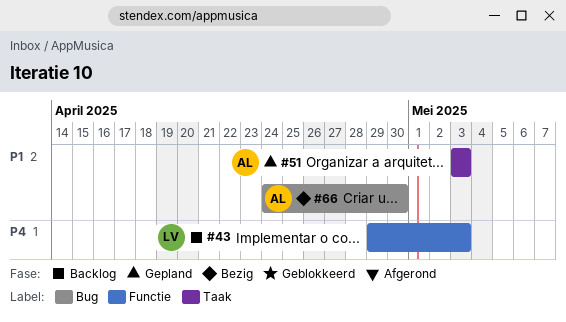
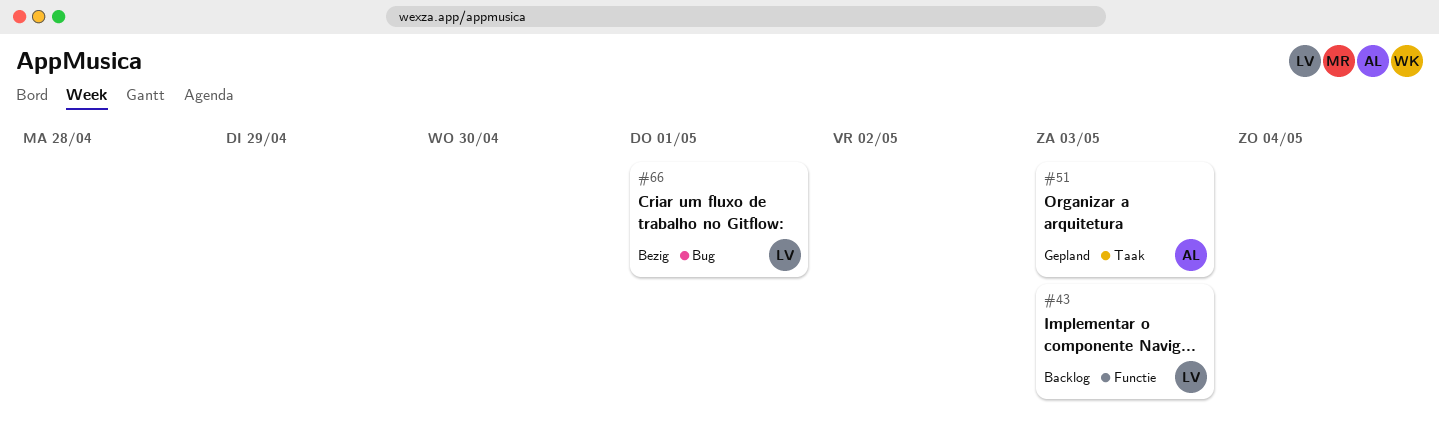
#66, owner: AL -> LV
#66, due: Apr 30 -> May 1

